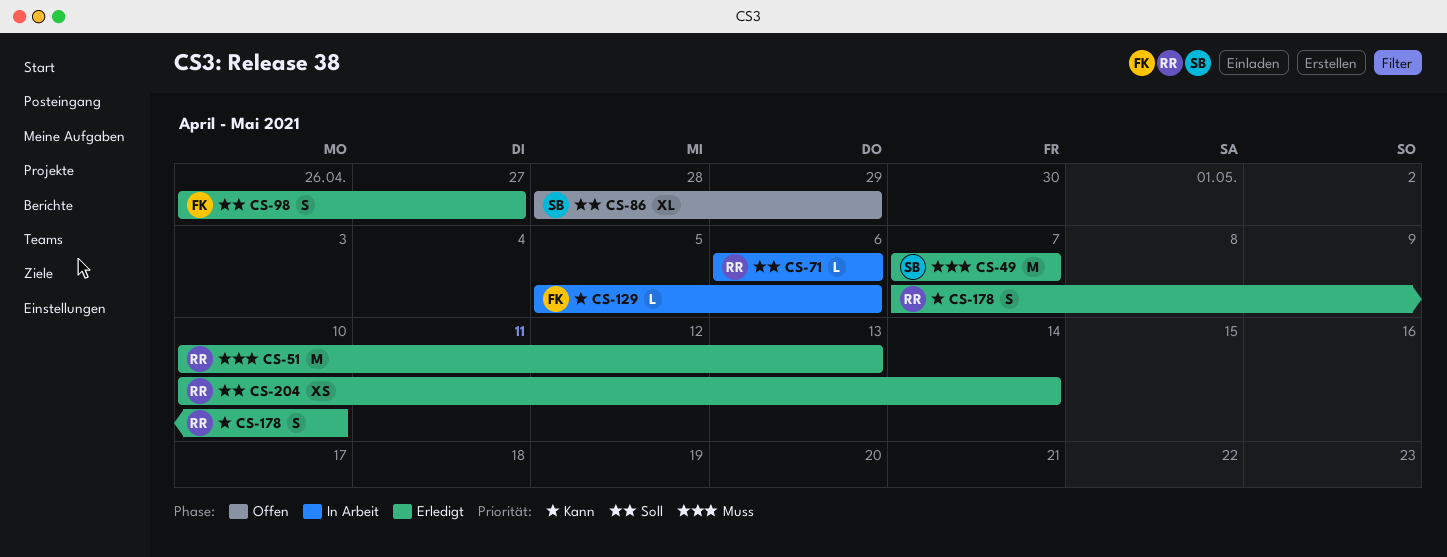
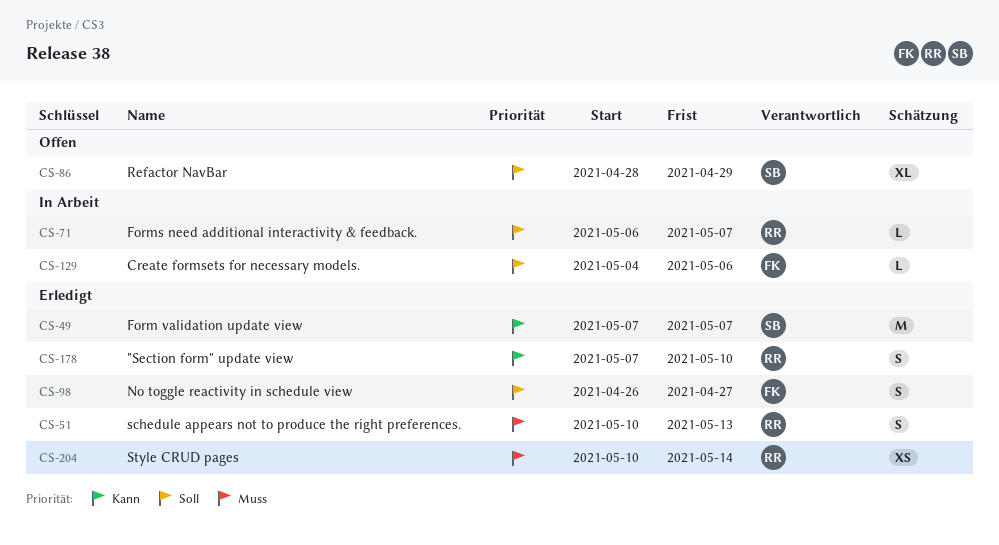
CS-49, priority: Muss -> Kann
CS-51, estimate: M -> S
CS-71, due: May 6 -> May 7
CS-129, priority: Kann -> Soll
CS-129, start: May 5 -> May 4
CS-204, priority: Soll -> Muss

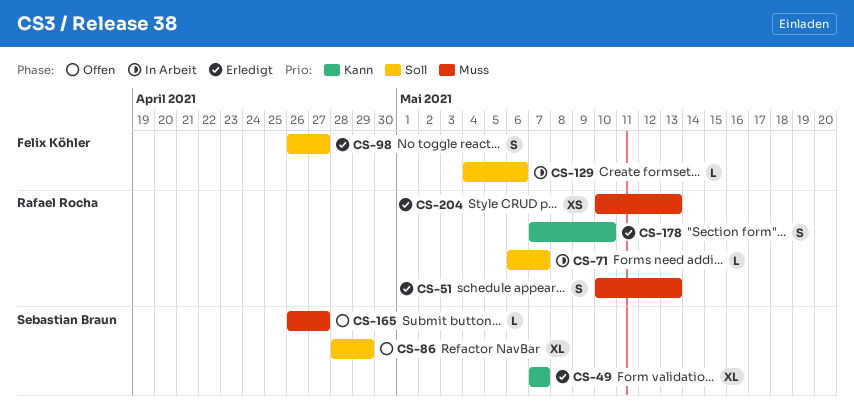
CS-49, estimate: M -> XL
CS-165: none -> present
CS-204, due: May 14 -> May 13

